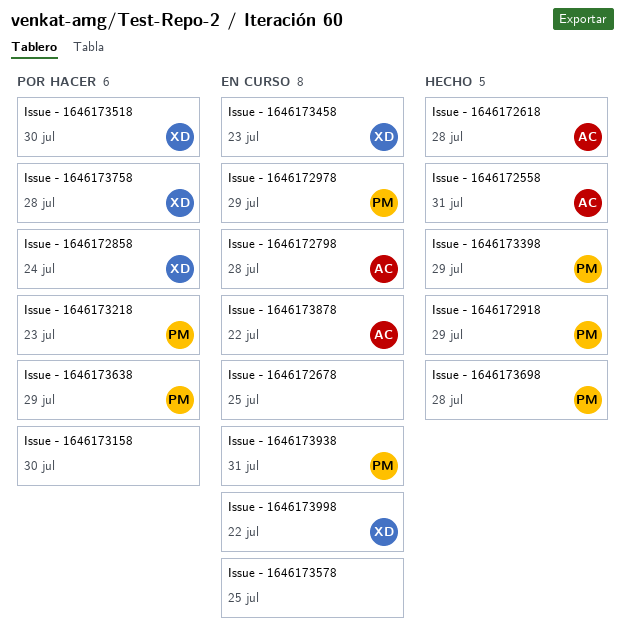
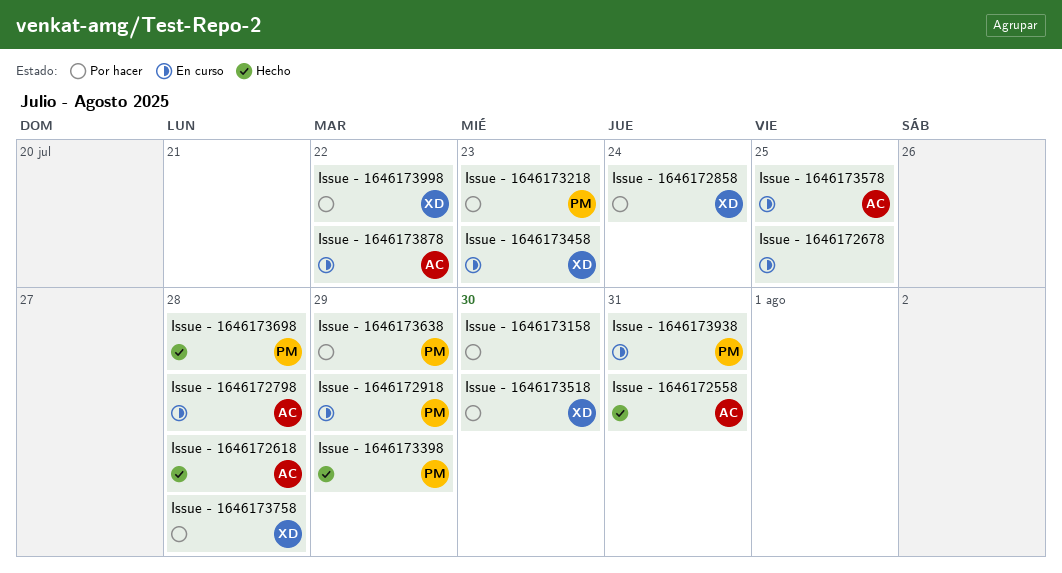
Issue - 1646172918, status: Hecho -> En curso
Issue - 1646172978: present -> none
Issue - 1646173578, owner: none -> AC
Issue - 1646173998, status: En curso -> Por hacer

